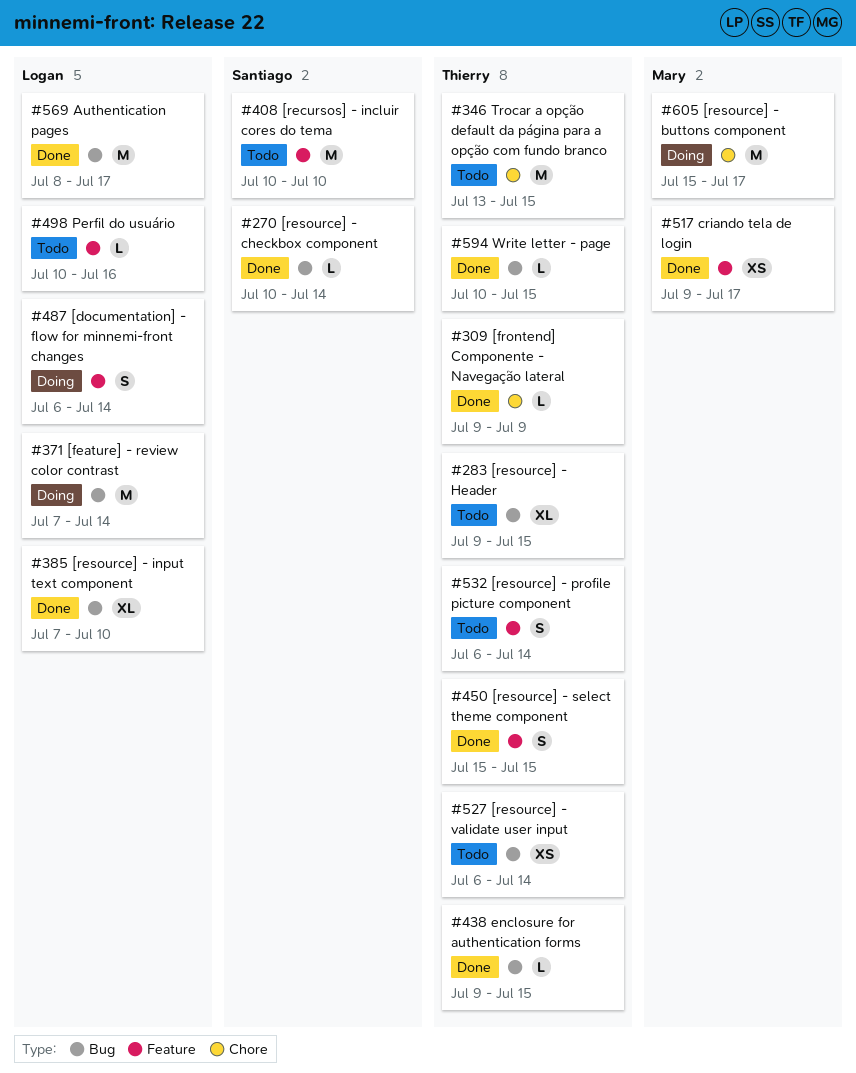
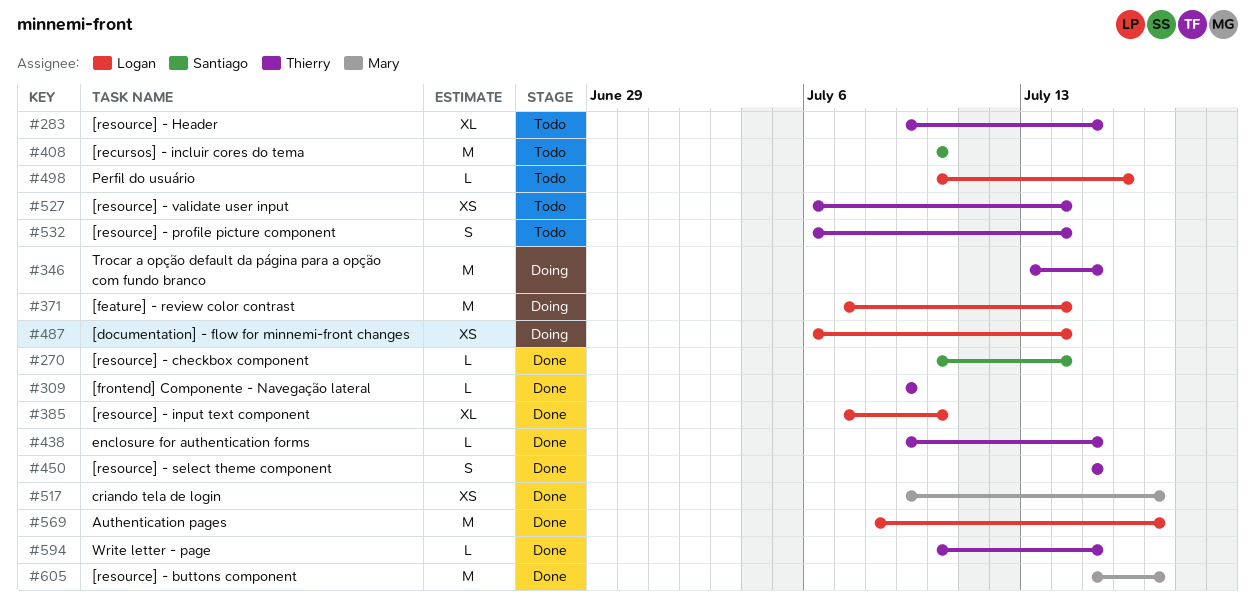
#346, status: Todo -> Doing
#487, estimate: S -> XS
#605, status: Doing -> Done

